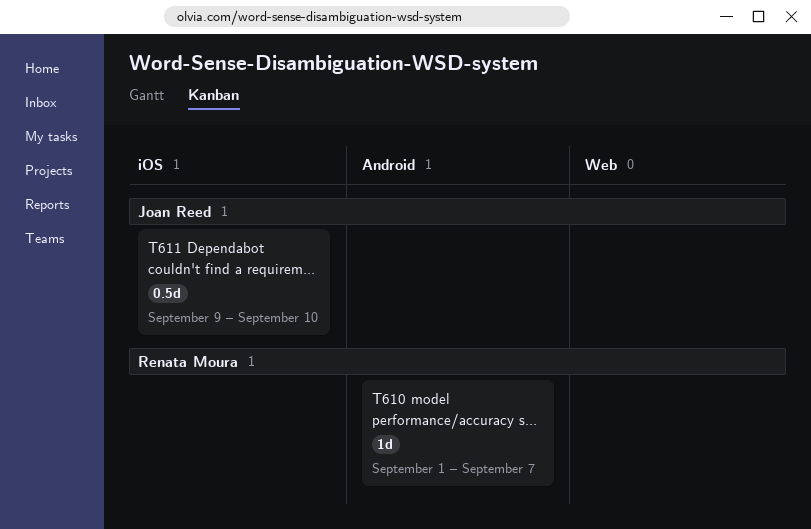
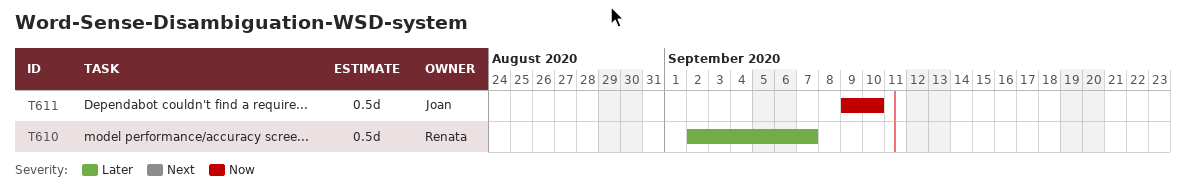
T610, estimate: 1d -> 0.5d
T610, start: Sep 1 -> Sep 2

